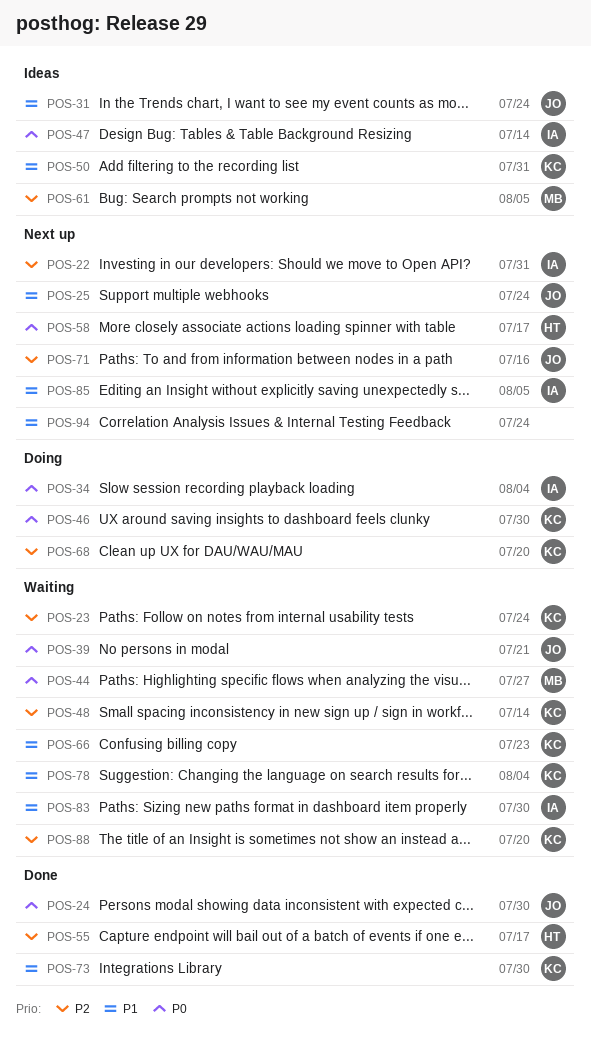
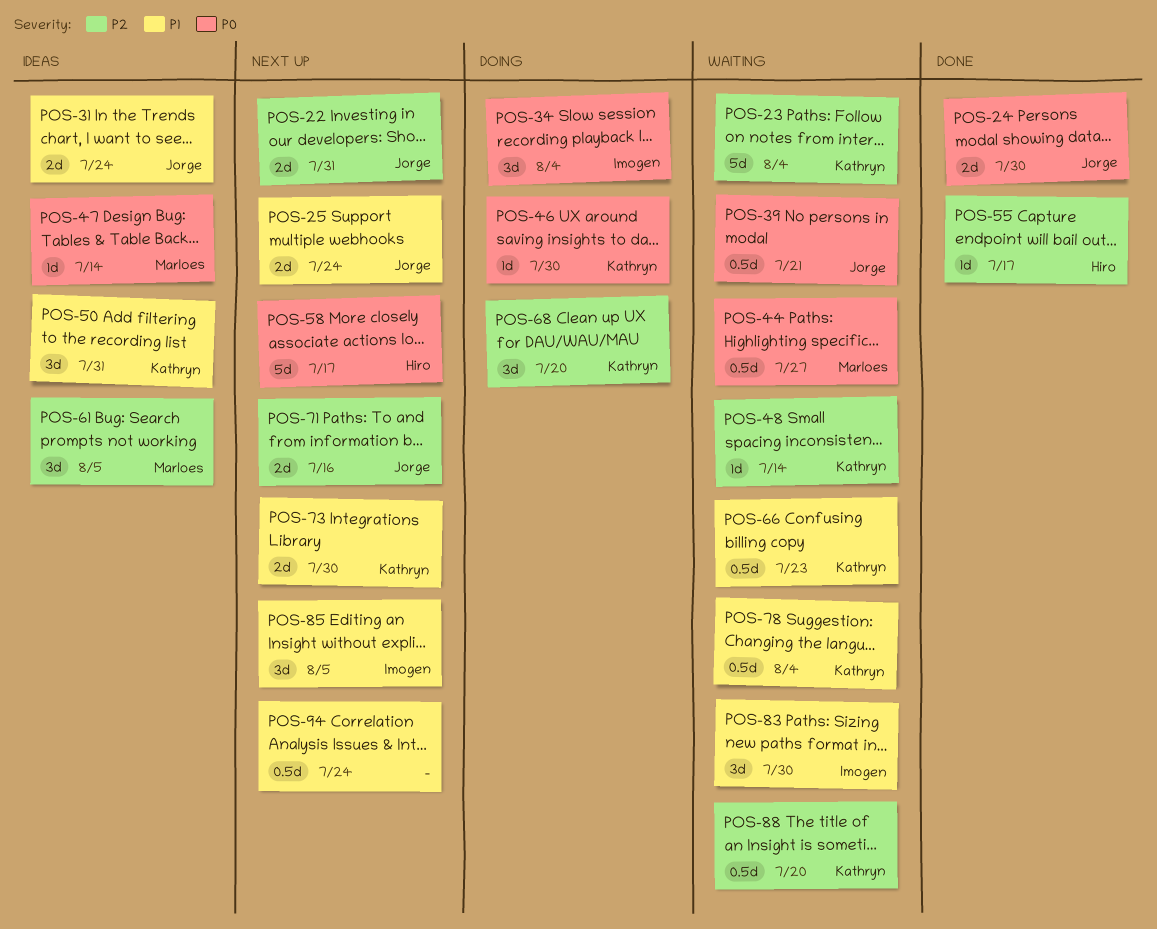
POS-22, owner: Imogen -> Jorge
POS-23, due: Jul 24 -> Aug 4
POS-47, owner: Imogen -> Marloes
POS-73, status: Done -> Next up

